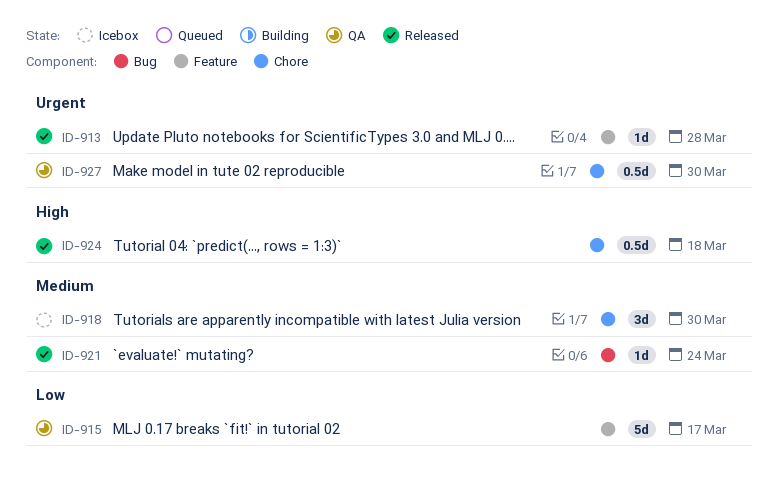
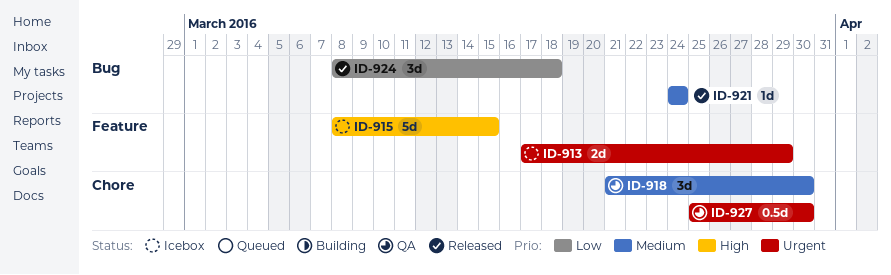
ID-913, status: Released -> Icebox
ID-913, estimate: 1d -> 2d
ID-913, due: Mar 28 -> Mar 29
ID-915, status: QA -> Icebox
ID-915, priority: Low -> High
ID-915, due: Mar 17 -> Mar 15
ID-918, status: Icebox -> QA
ID-924, priority: High -> Low
ID-924, label: Chore -> Bug
ID-924, estimate: 0.5d -> 3d

